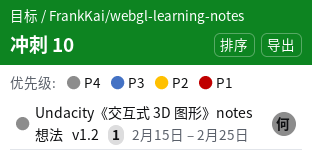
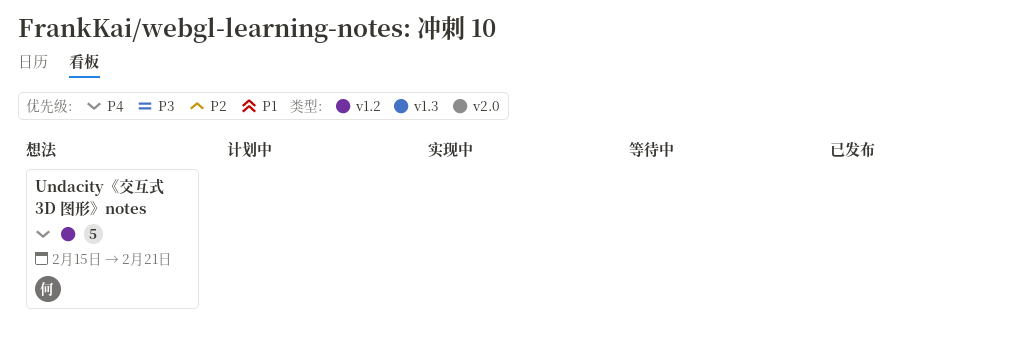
Undacity《交互式 3D 图形》notes, estimate: 1 -> 5
Undacity《交互式 3D 图形》notes, due: Feb 25 -> Feb 21

